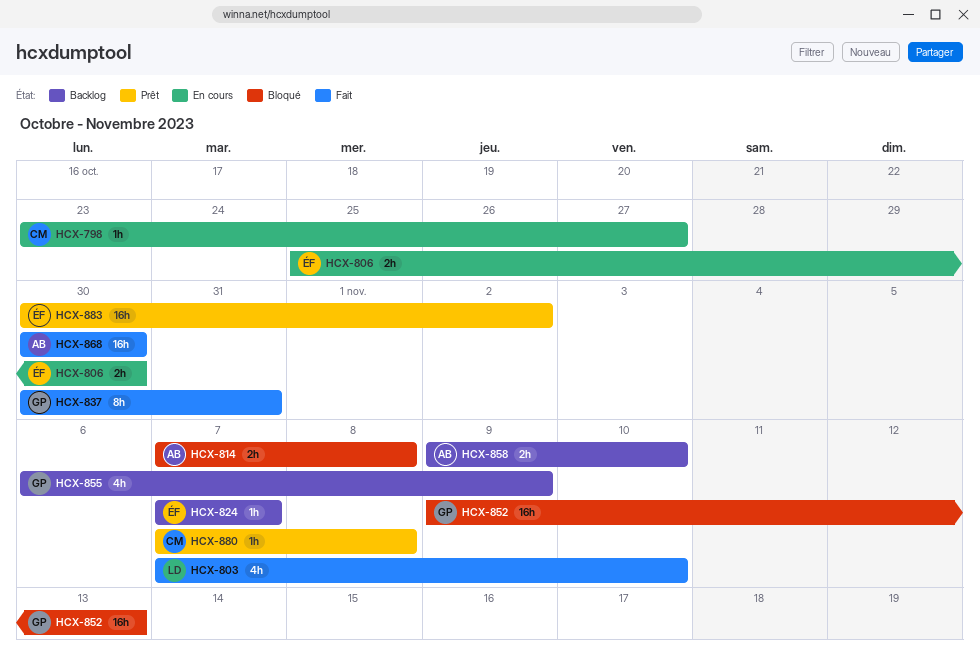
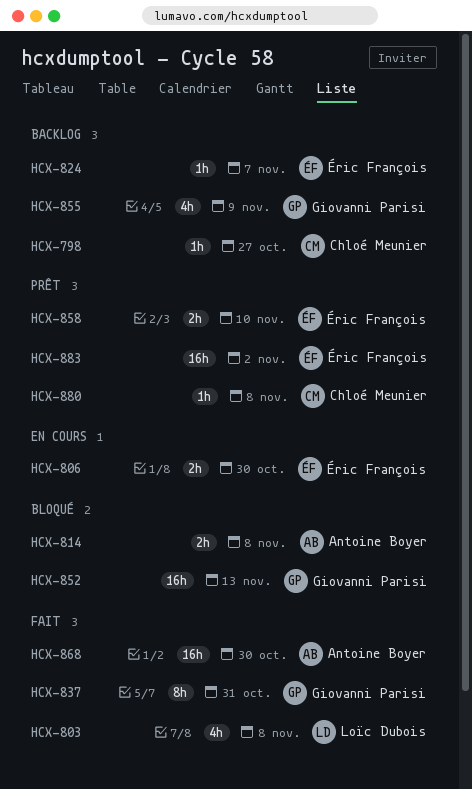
HCX-798, status: En cours -> Backlog
HCX-803, due: Nov 10 -> Nov 8
HCX-858, status: Backlog -> Prêt
HCX-858, owner: Antoine Boyer -> Éric François

